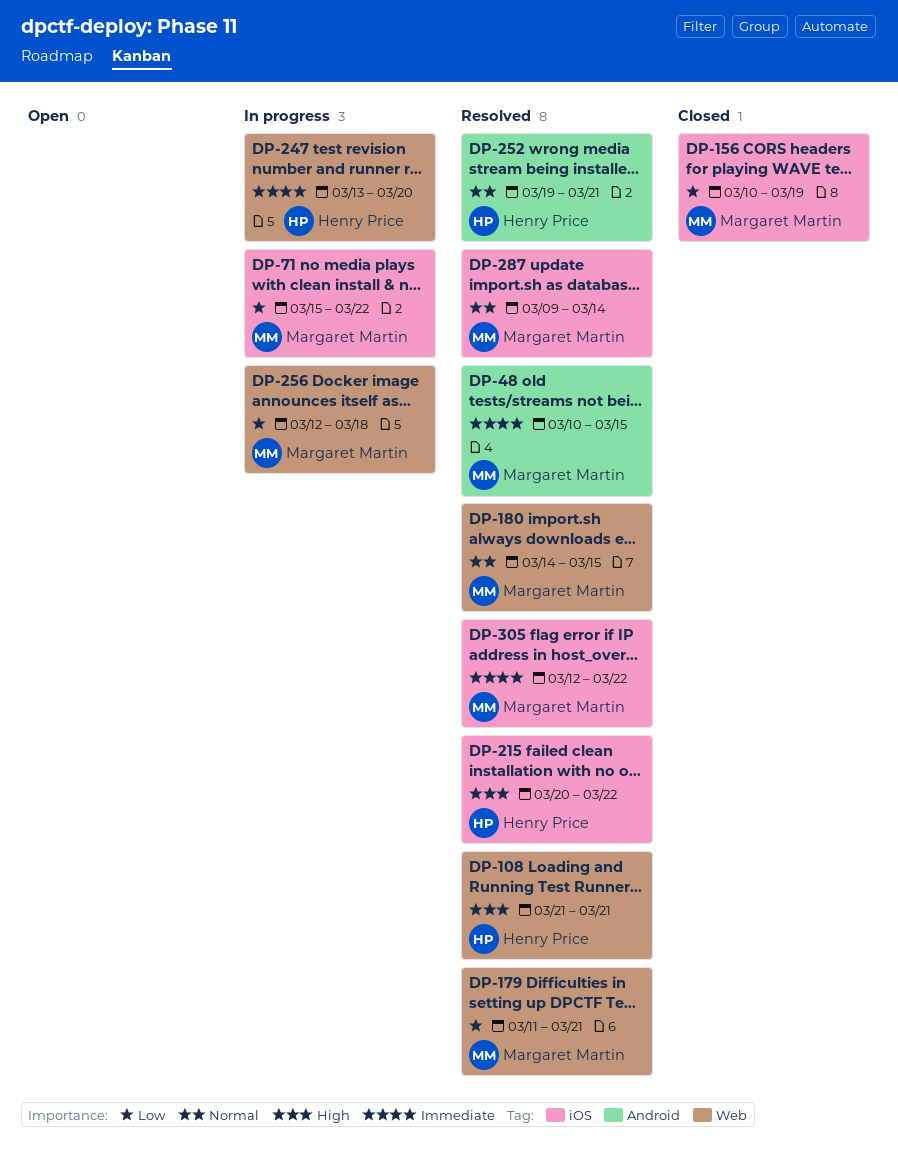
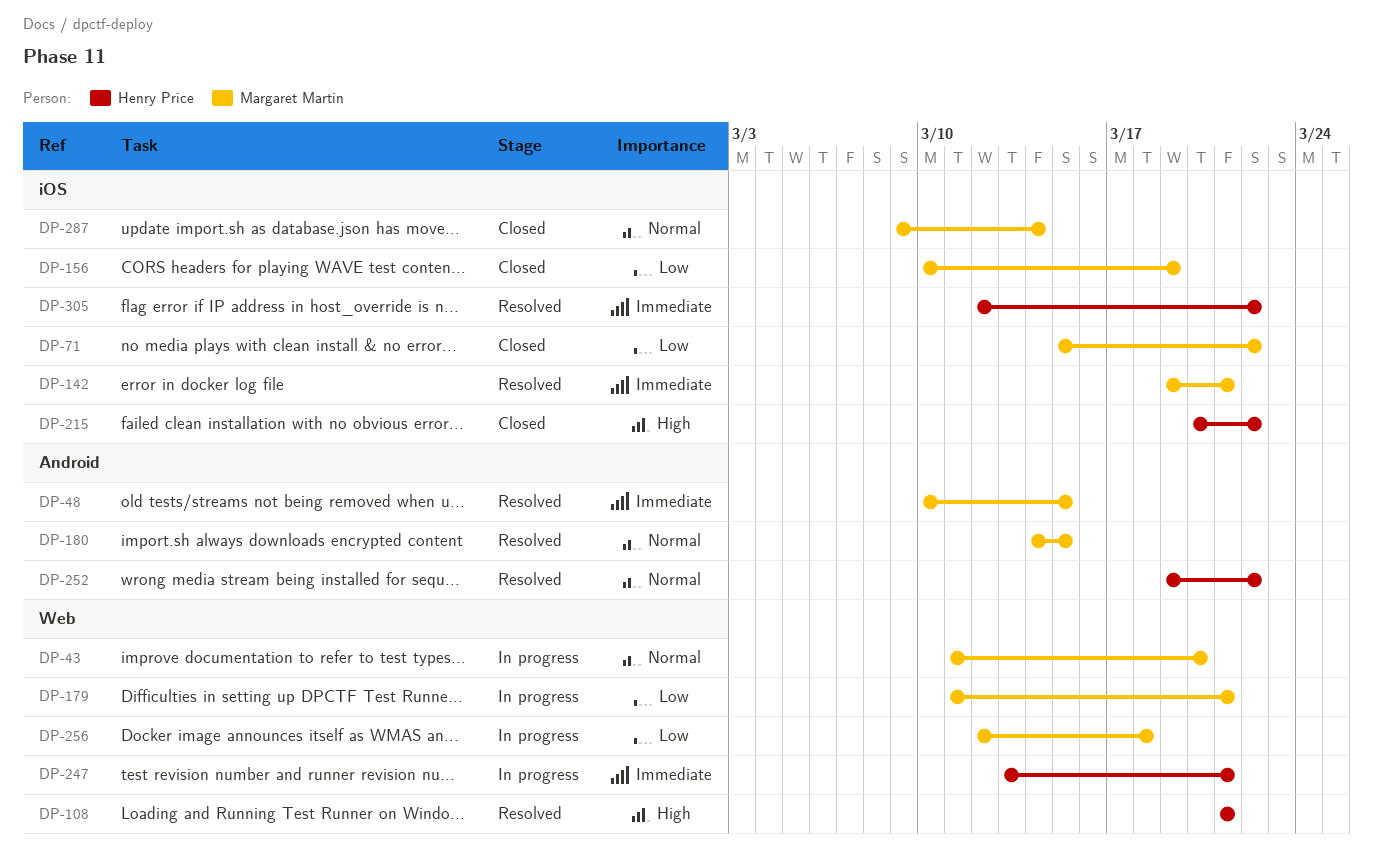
DP-43: none -> present
DP-71, status: In progress -> Closed
DP-142: none -> present
DP-179, status: Resolved -> In progress
DP-180, label: Web -> Android
DP-215, status: Resolved -> Closed
DP-247, due: Mar 20 -> Mar 21
DP-252, due: Mar 21 -> Mar 22
DP-287, status: Resolved -> Closed
DP-305, owner: Margaret Martin -> Henry Price

